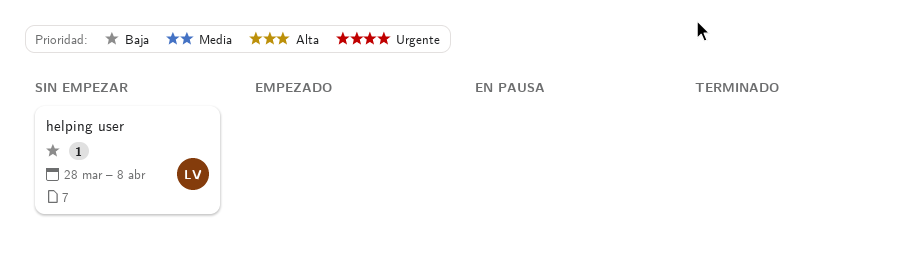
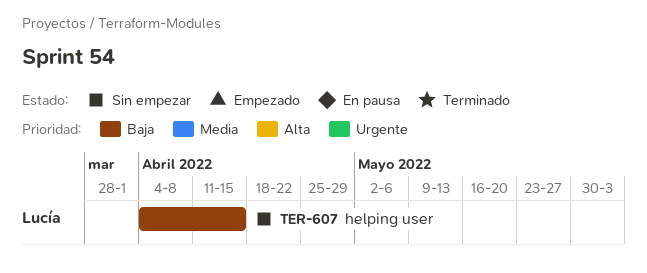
helping user, start: Mar 28 -> Apr 4
helping user, due: Apr 8 -> Apr 15

